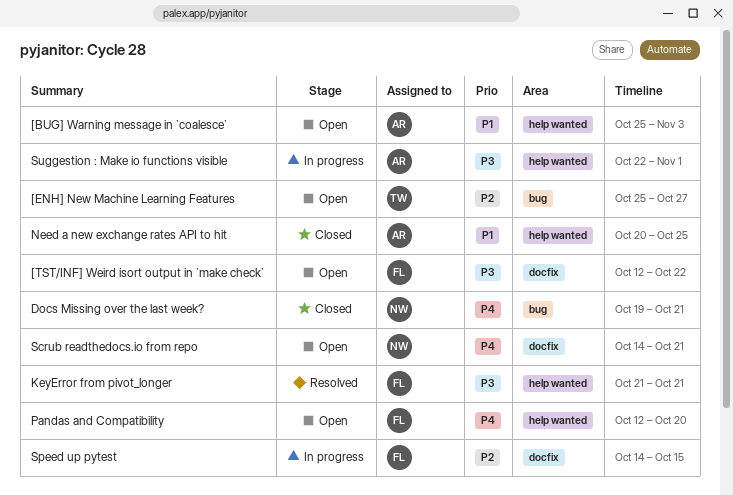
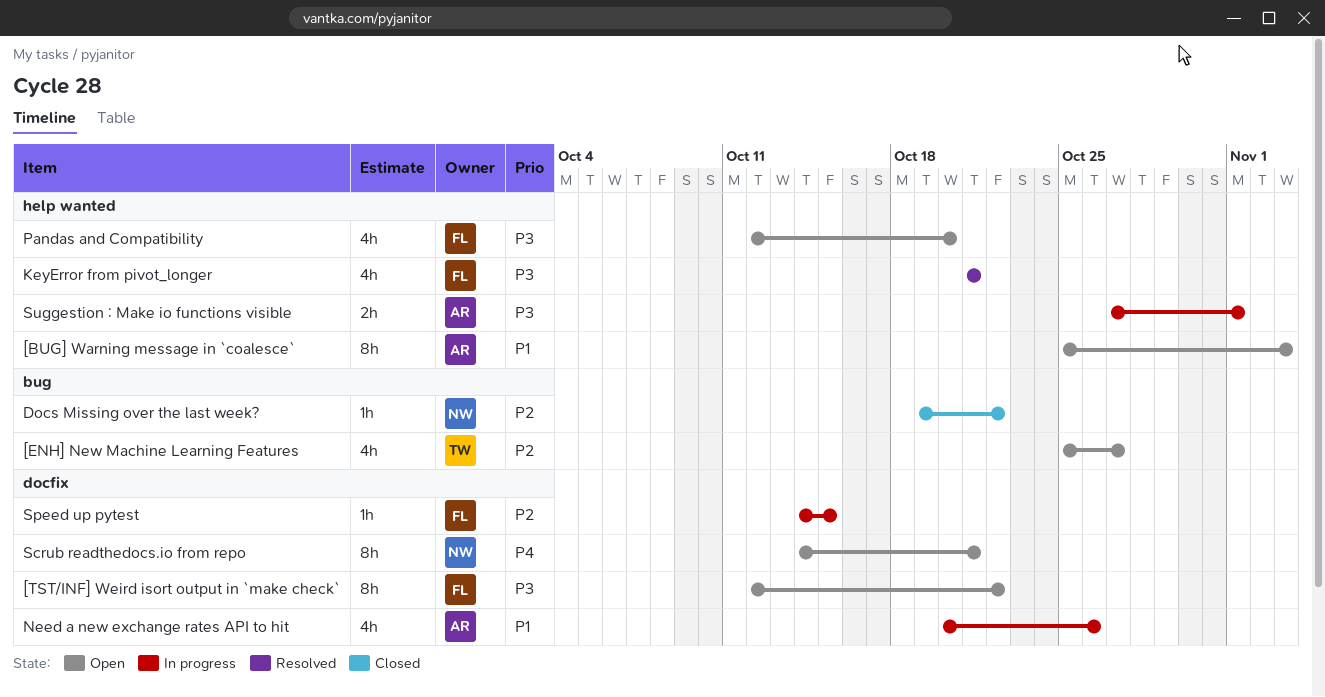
Docs Missing over the last week?, priority: P4 -> P2
Docs Missing over the last week?, due: Oct 21 -> Oct 22
Need a new exchange rates API to hit, status: Closed -> In progress
Need a new exchange rates API to hit, label: help wanted -> docfix
Need a new exchange rates API to hit, due: Oct 25 -> Oct 26
Pandas and Compatibility, priority: P4 -> P3
Suggestion : Make io functions visible, start: Oct 22 -> Oct 27

